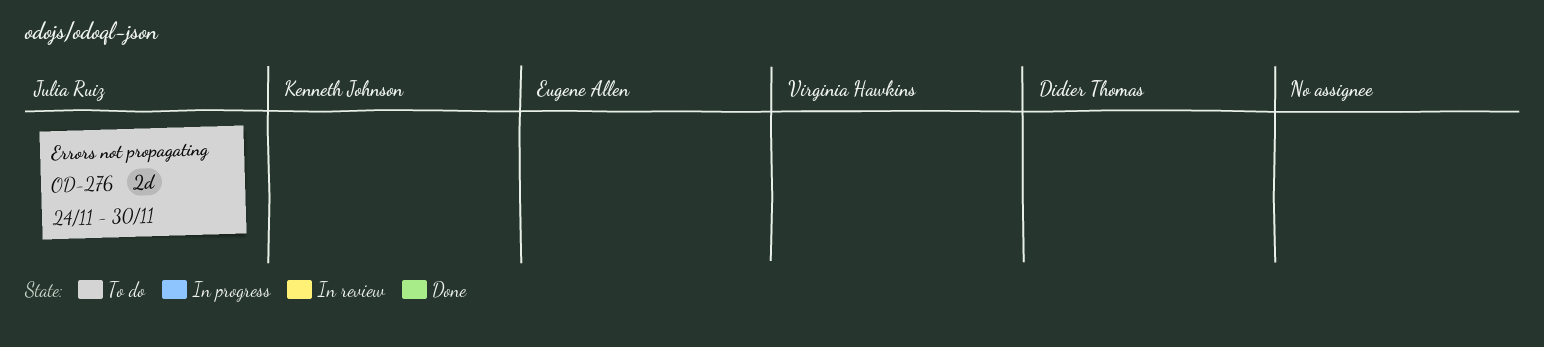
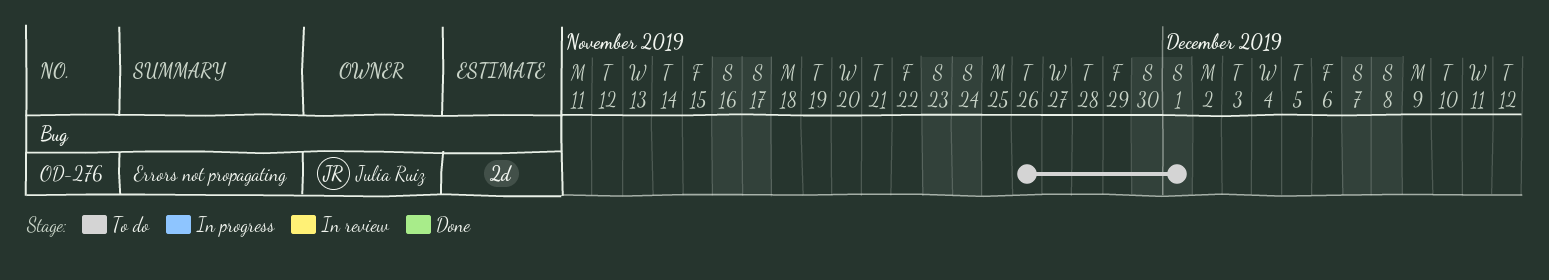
OD-276, start: Nov 24 -> Nov 26
OD-276, due: Nov 30 -> Dec 1

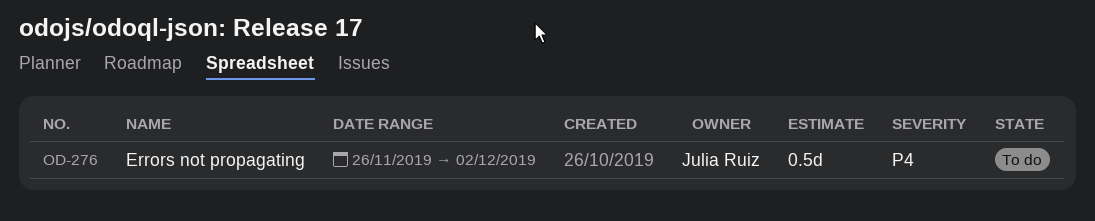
OD-276, estimate: 2d -> 0.5d
OD-276, due: Dec 1 -> Dec 2

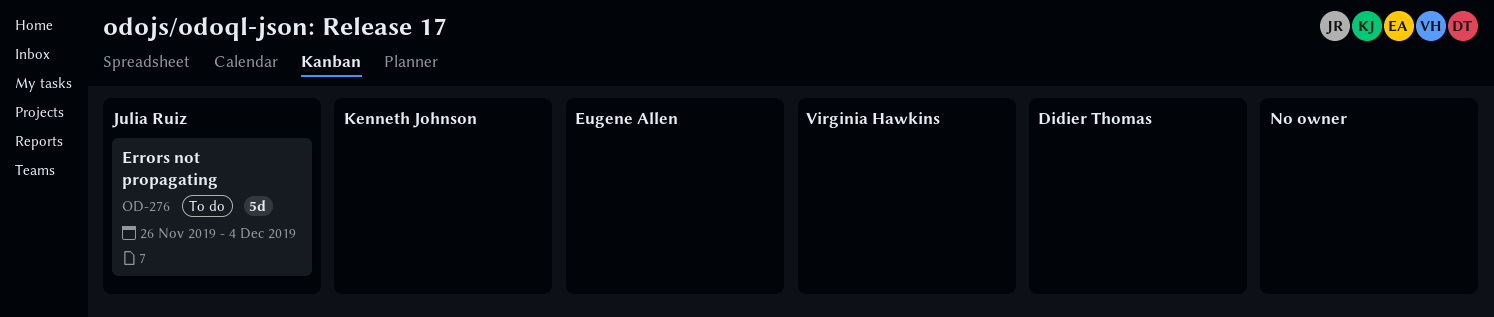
OD-276, estimate: 0.5d -> 5d
OD-276, due: Dec 2 -> Dec 4

